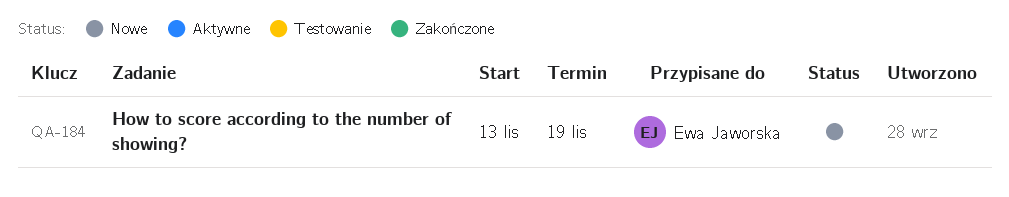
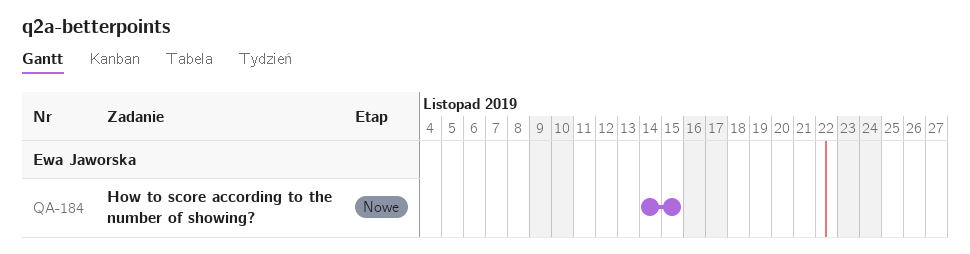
QA-184, start: Nov 13 -> Nov 14
QA-184, due: Nov 19 -> Nov 15

